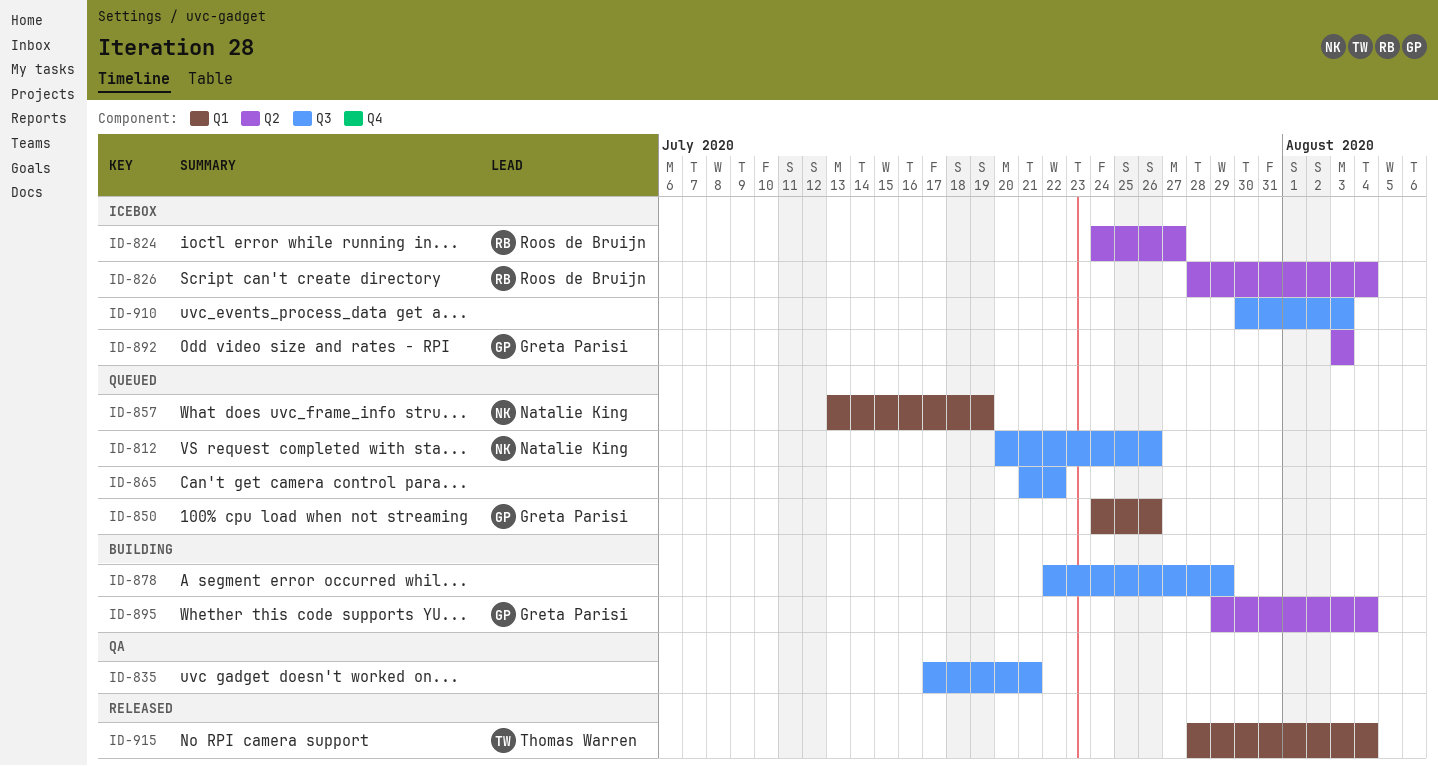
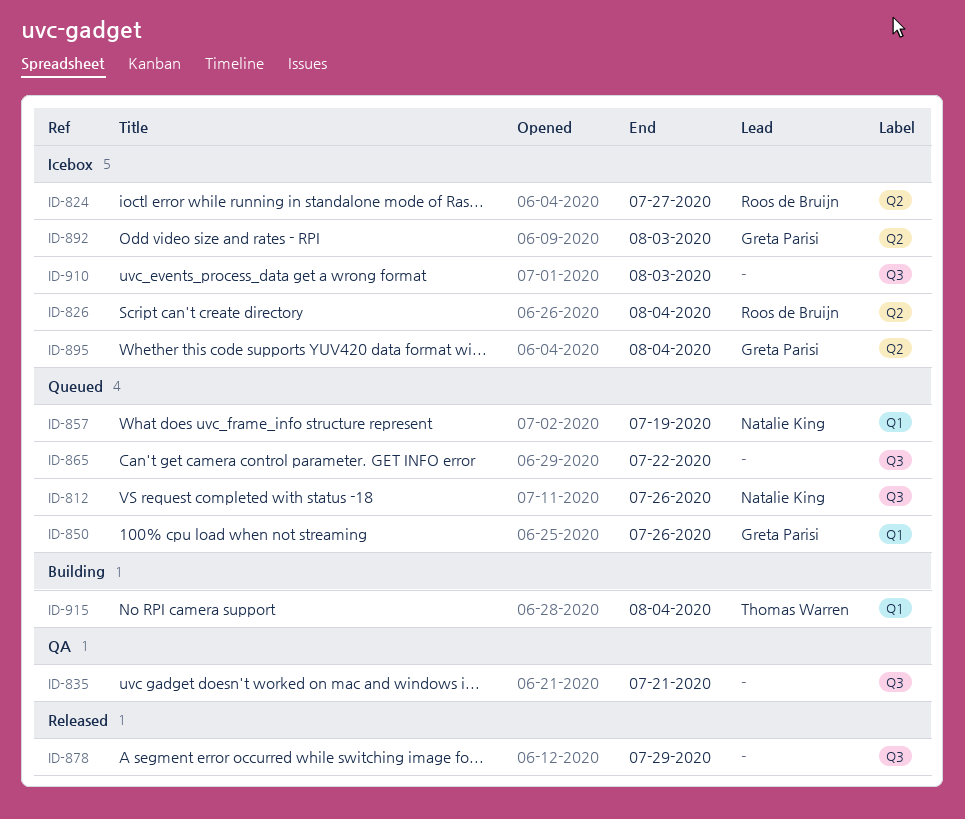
ID-878, status: Building -> Released
ID-895, status: Building -> Icebox
ID-915, status: Released -> Building

